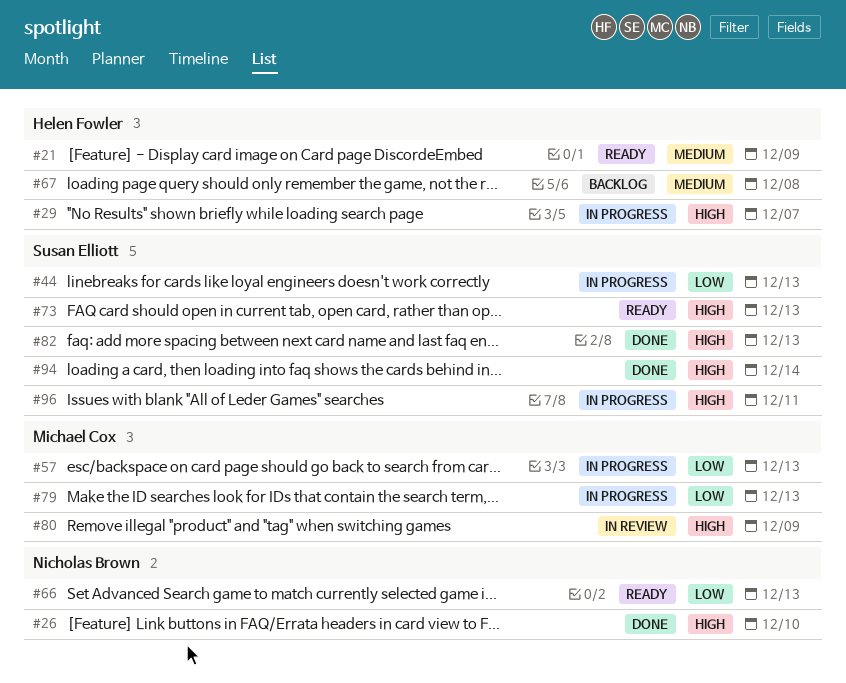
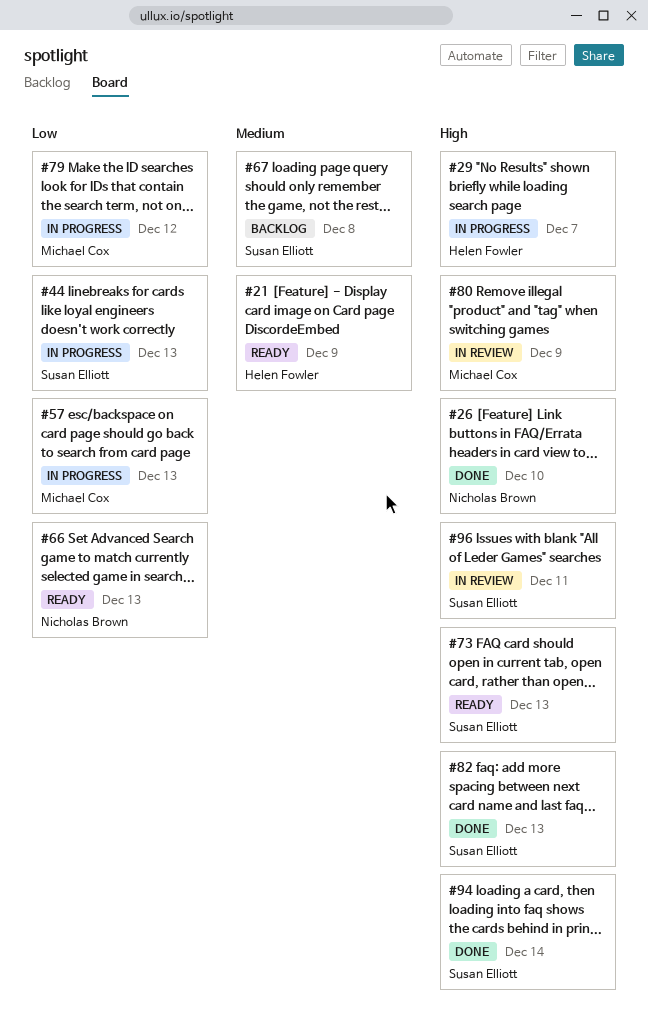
#67, owner: Helen Fowler -> Susan Elliott
#79, due: Dec 13 -> Dec 12
#96, status: In progress -> In review

